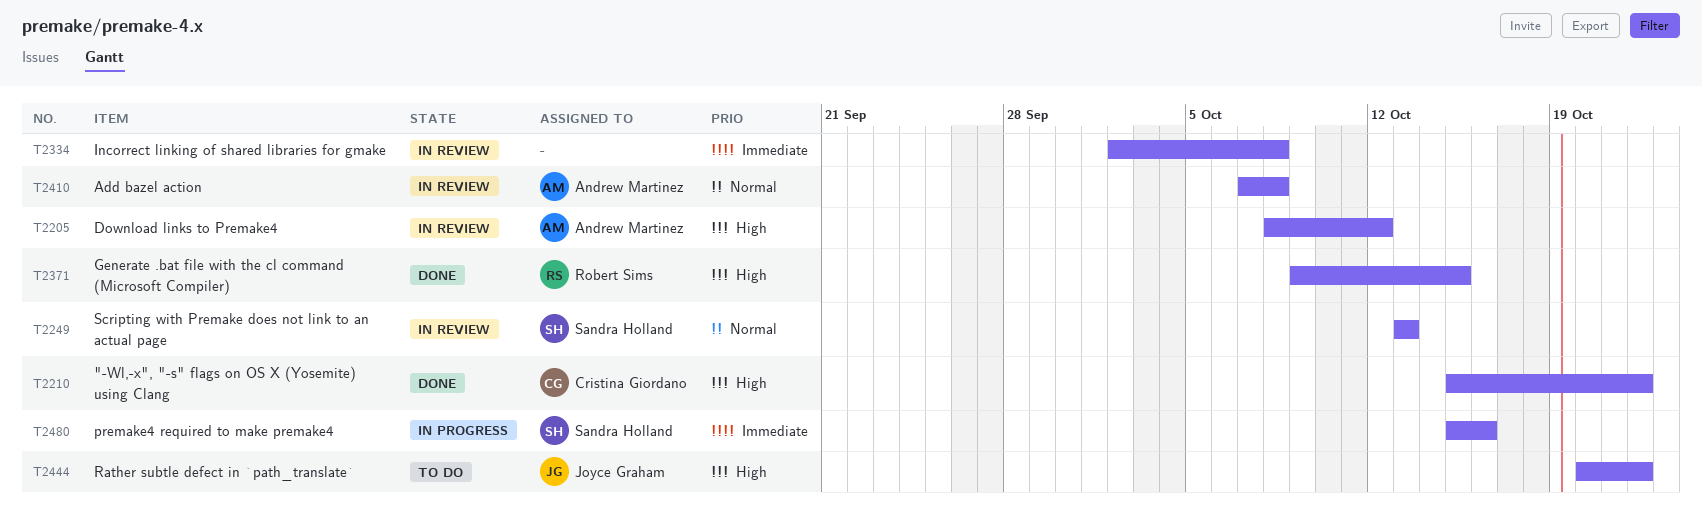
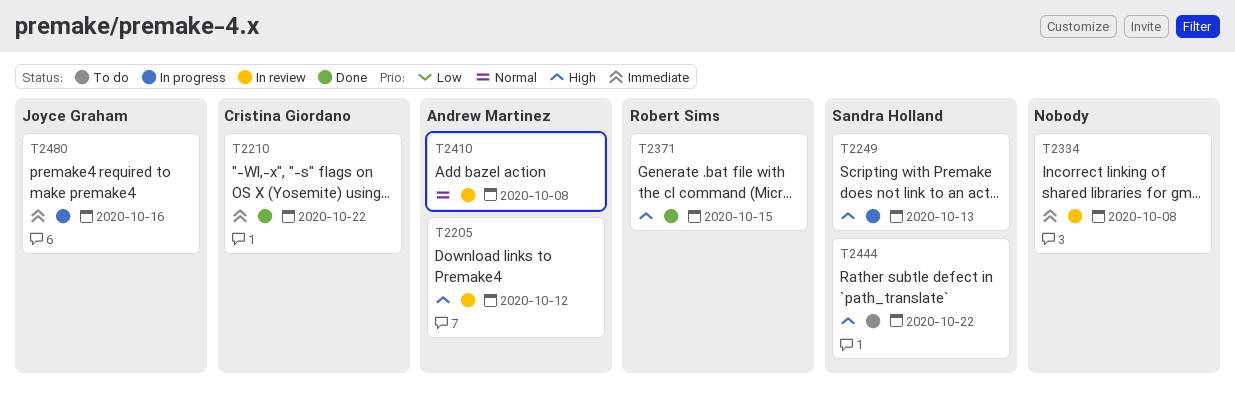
T2210, priority: High -> Immediate
T2249, status: In review -> In progress
T2249, priority: Normal -> High
T2444, owner: Joyce Graham -> Sandra Holland
T2480, owner: Sandra Holland -> Joyce Graham

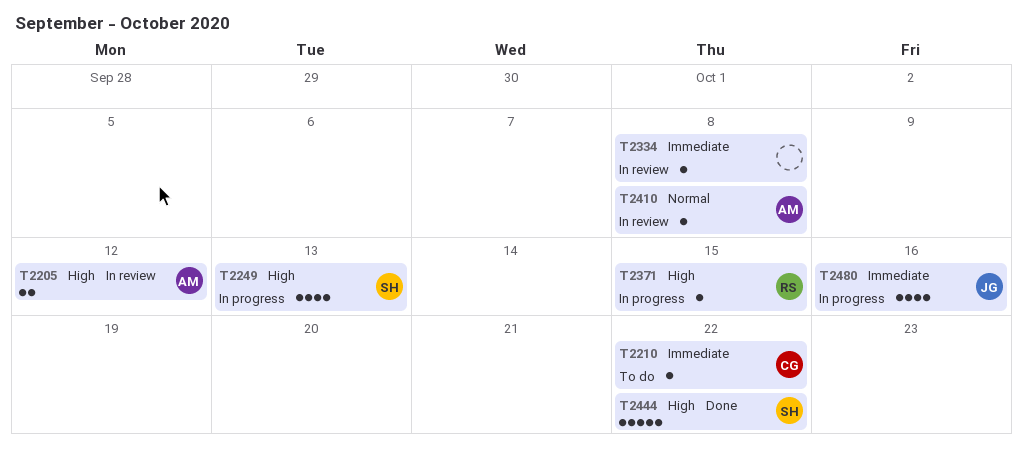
T2210, status: Done -> To do
T2371, status: Done -> In progress
T2444, status: To do -> Done

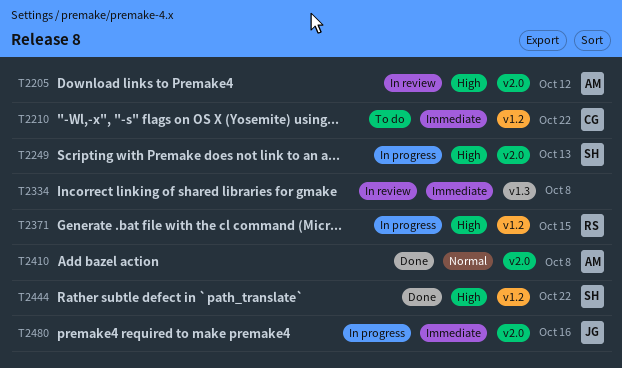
T2410, status: In review -> Done

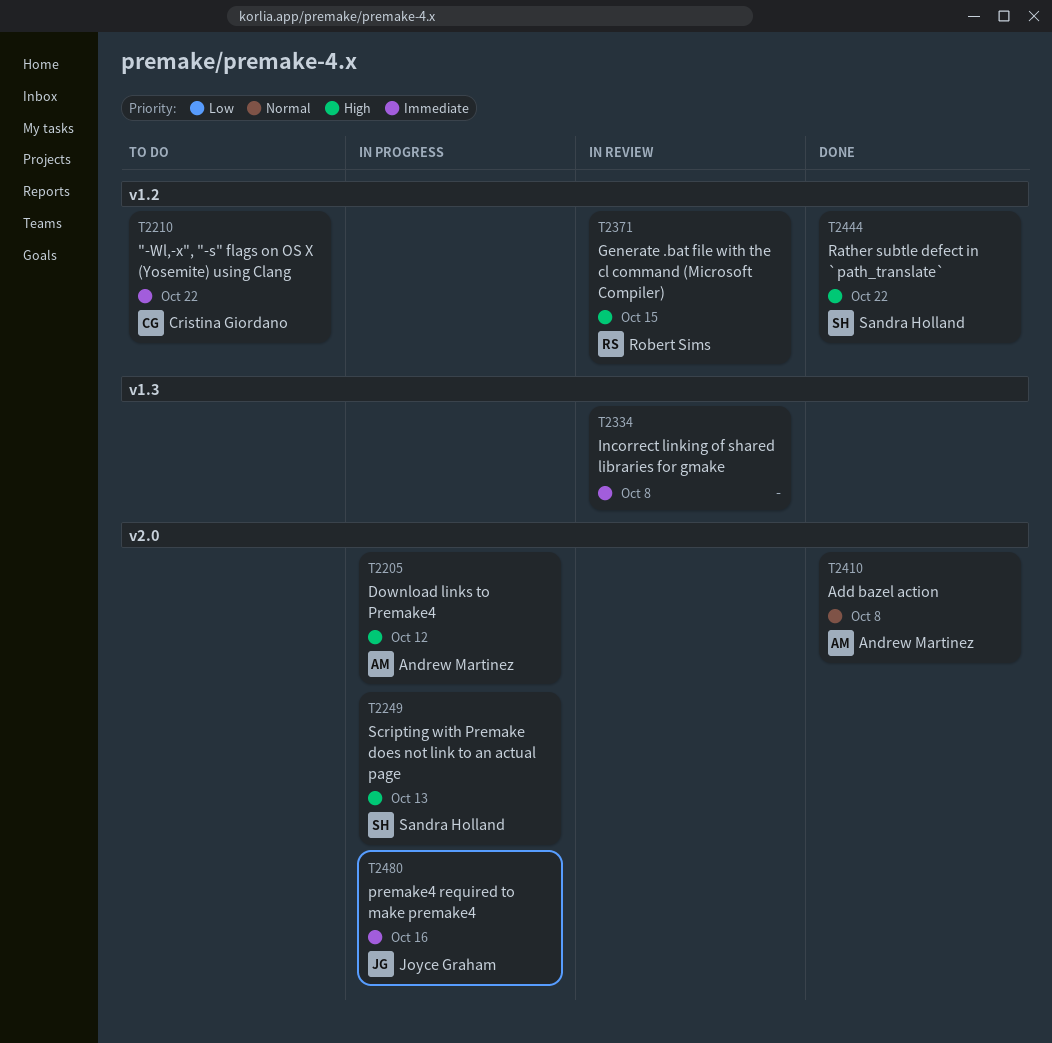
T2205, status: In review -> In progress
T2371, status: In progress -> In review

